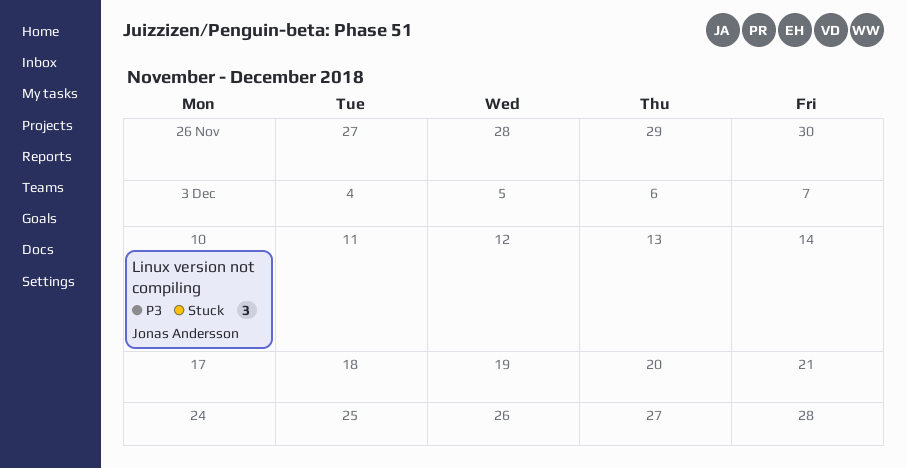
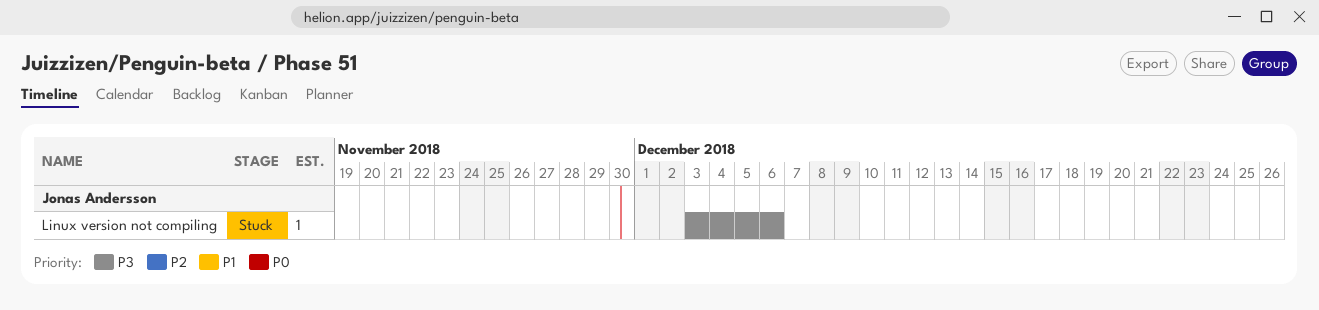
Linux version not compiling, estimate: 3 -> 1
Linux version not compiling, due: Dec 10 -> Dec 6

